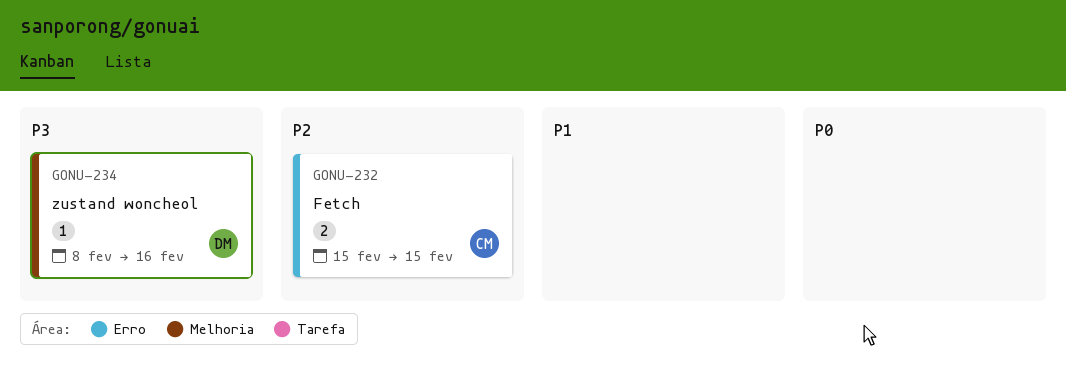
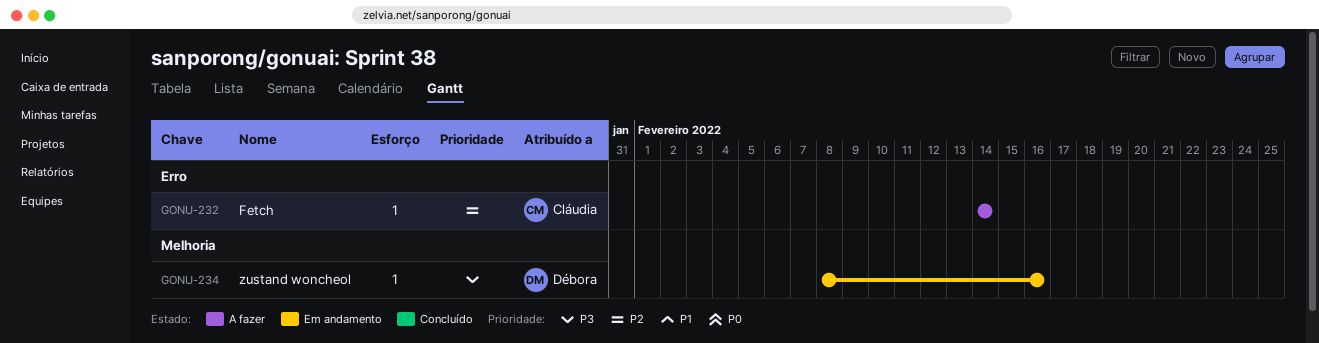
GONU-232, estimate: 2 -> 1
GONU-232, start: Feb 15 -> Feb 14
GONU-232, due: Feb 15 -> Feb 14

